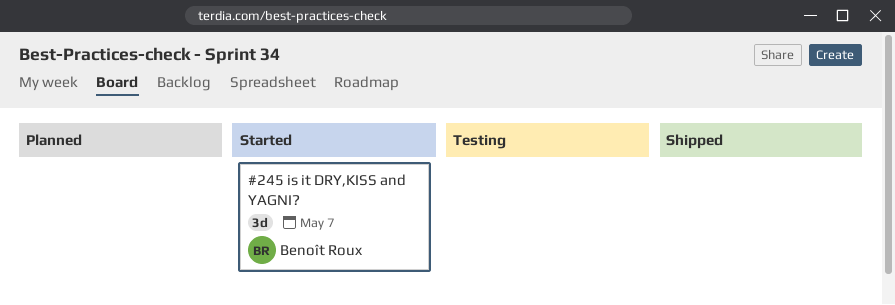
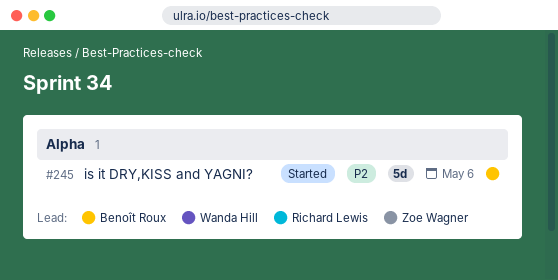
#245, estimate: 3d -> 5d
#245, due: May 7 -> May 6

